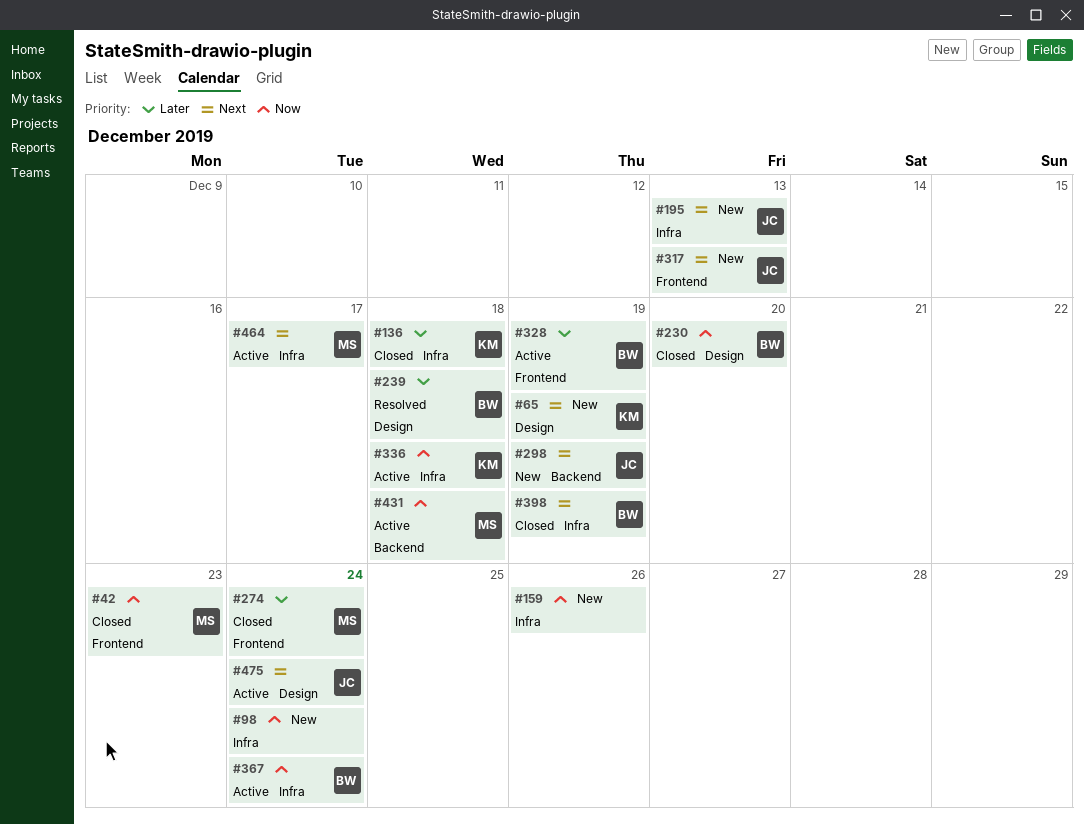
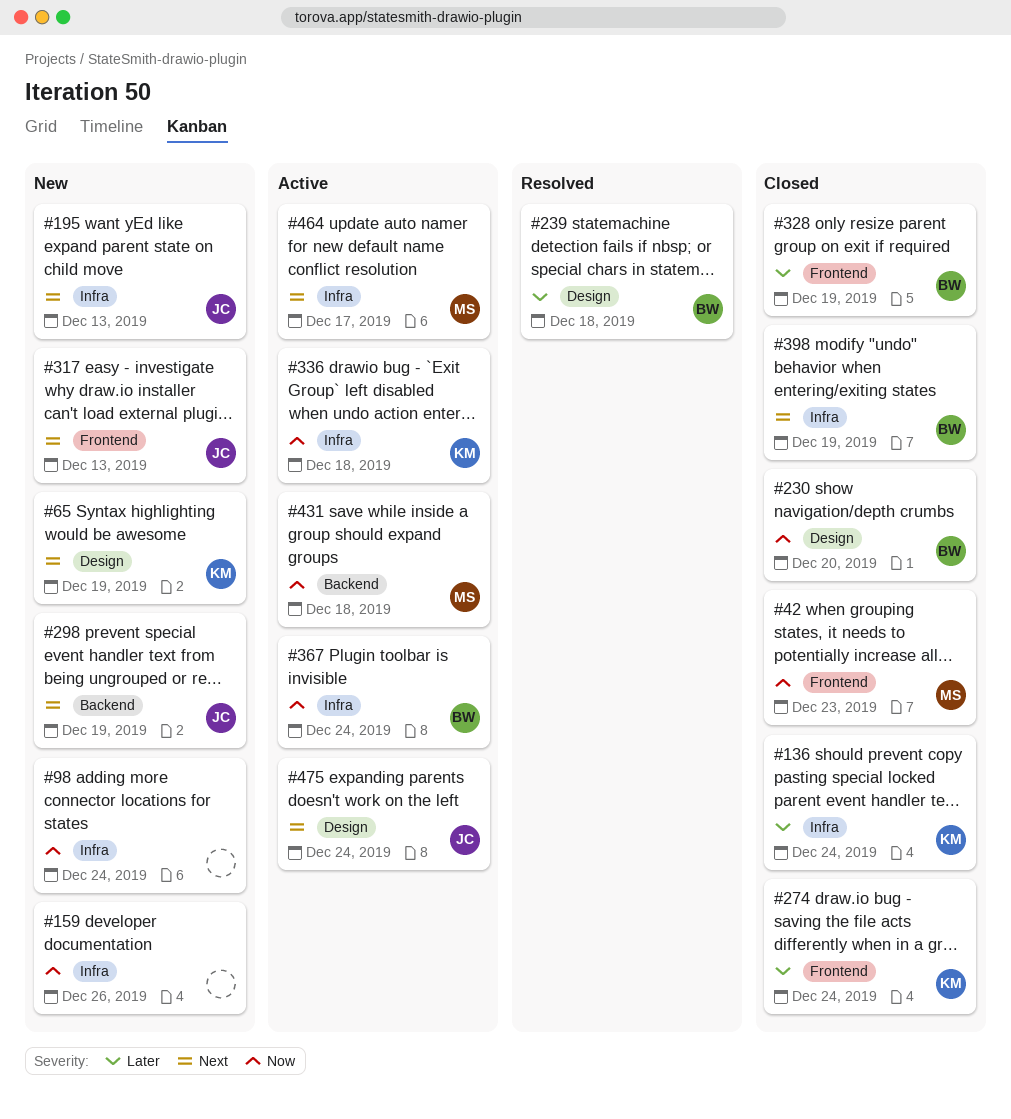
#136, due: Dec 18 -> Dec 24
#274, owner: MS -> KM
#328, status: Active -> Closed

